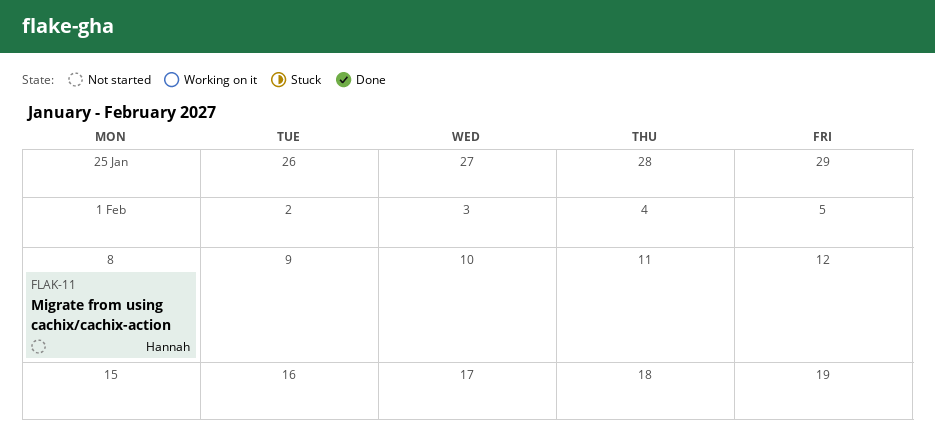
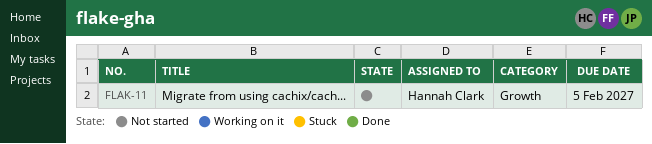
FLAK-11, due: Feb 8 -> Feb 5

